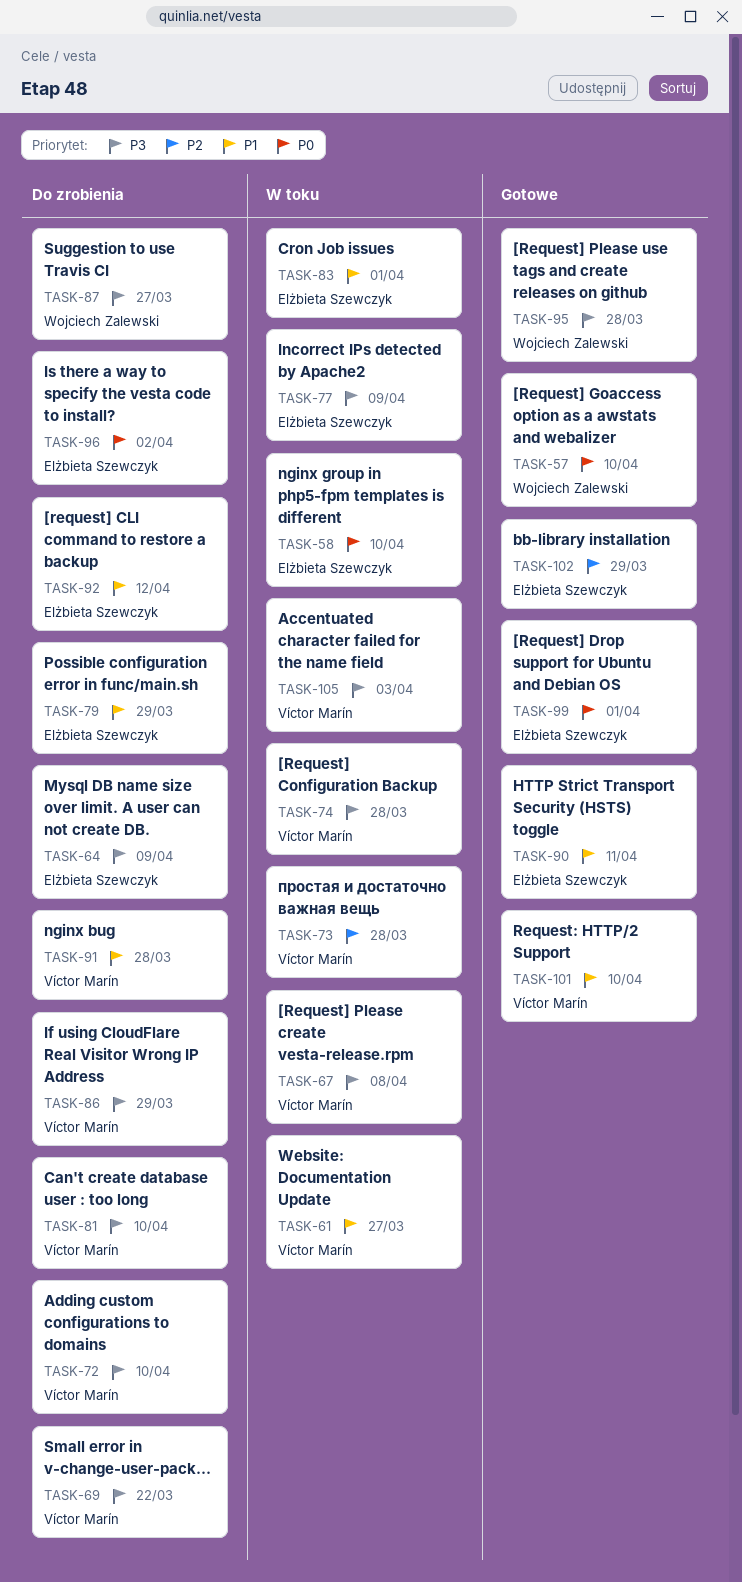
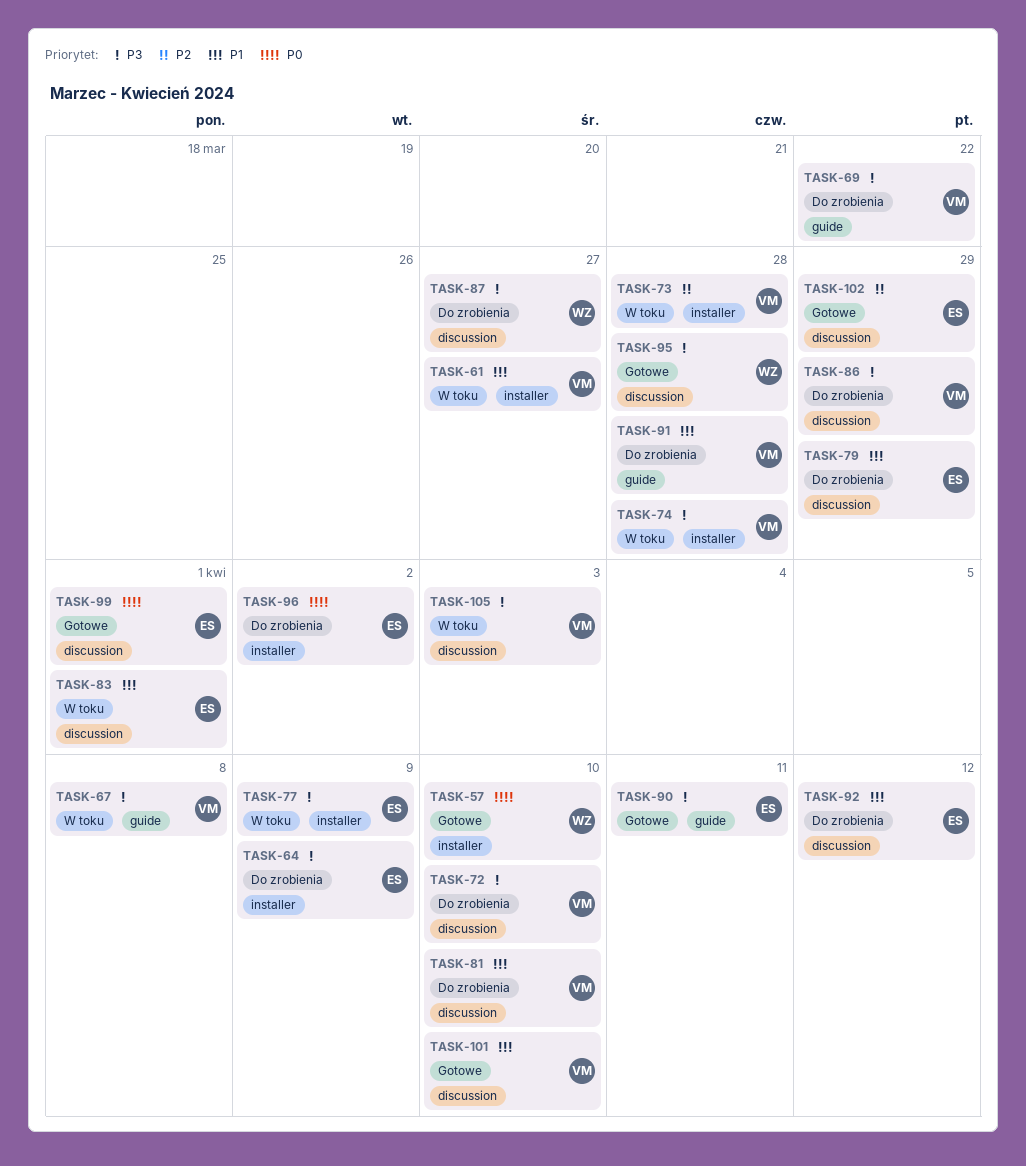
TASK-58: present -> none
TASK-81, priority: P3 -> P1
TASK-90, priority: P1 -> P3

